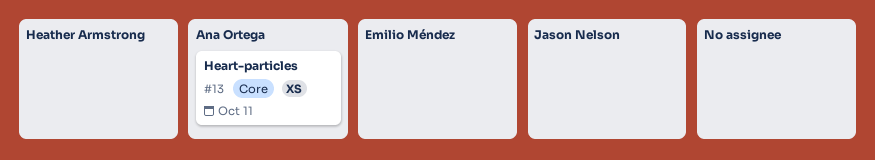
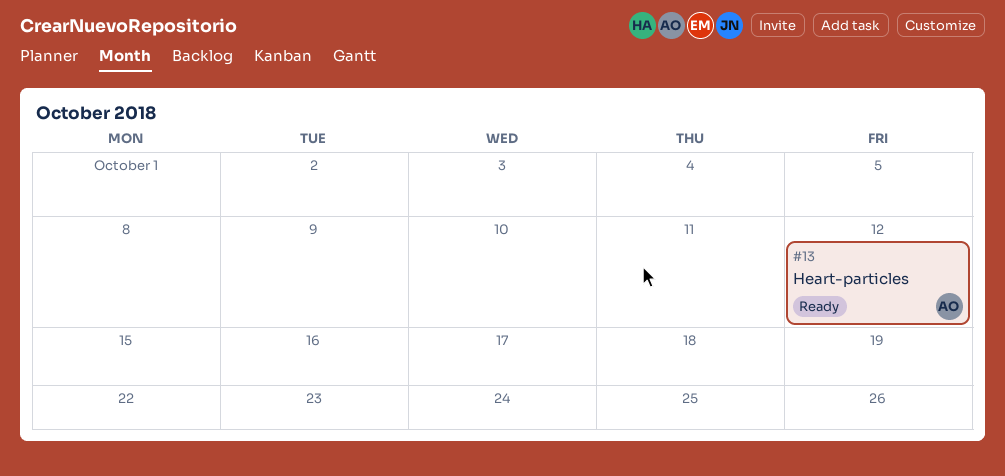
#13, due: Oct 11 -> Oct 12

